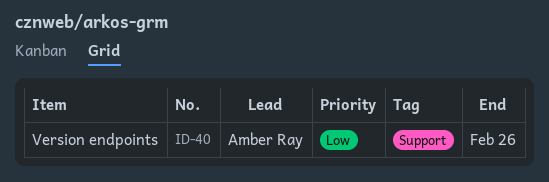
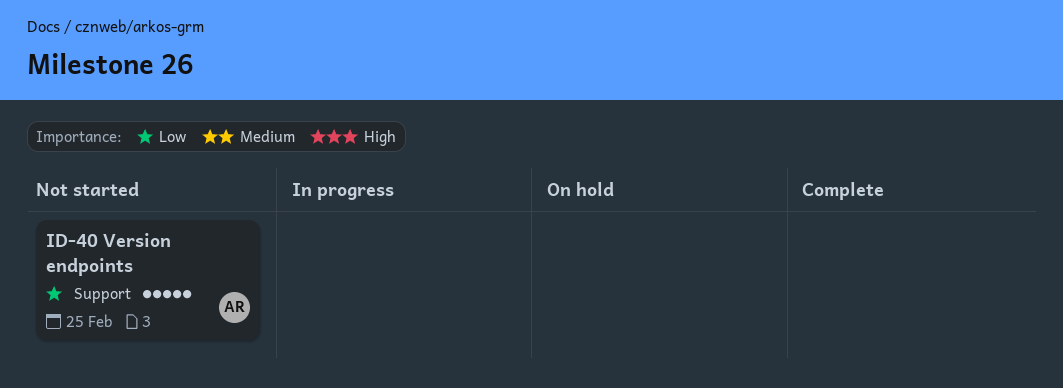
ID-40, due: Feb 26 -> Feb 25

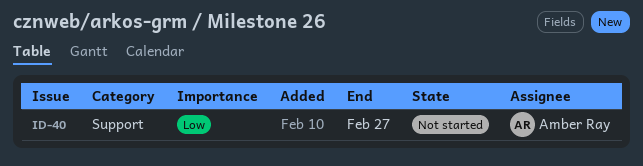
ID-40, due: Feb 25 -> Feb 27

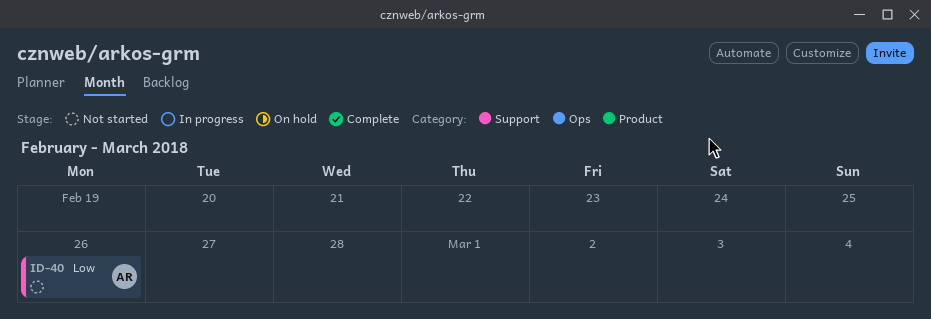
ID-40, due: Feb 27 -> Feb 26

